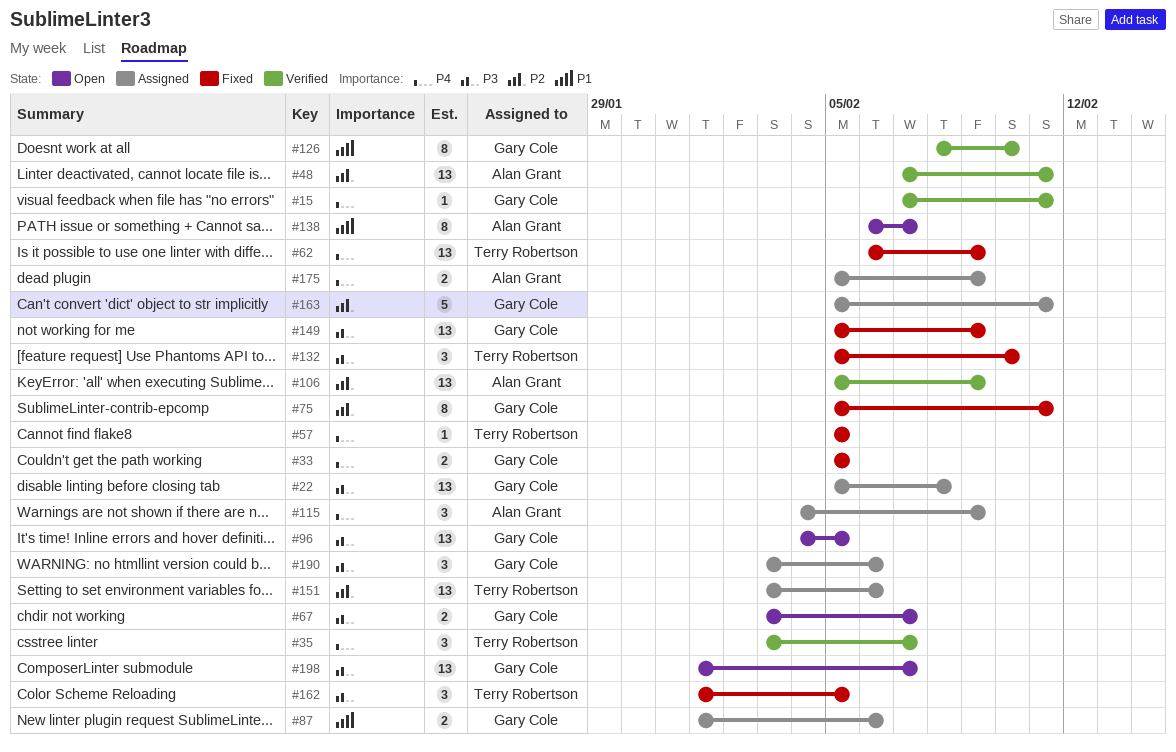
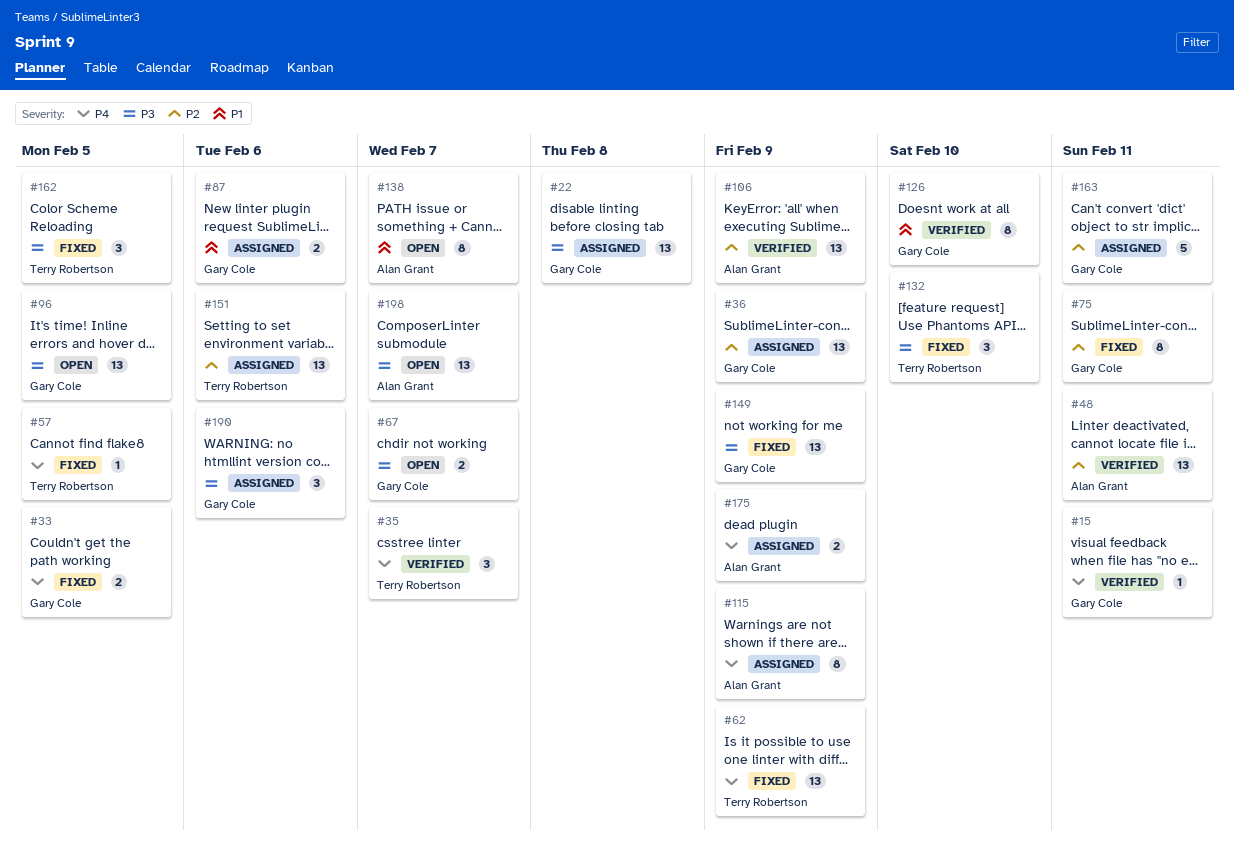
#36: none -> present
#115, estimate: 3 -> 8
#198, owner: Gary Cole -> Alan Grant

